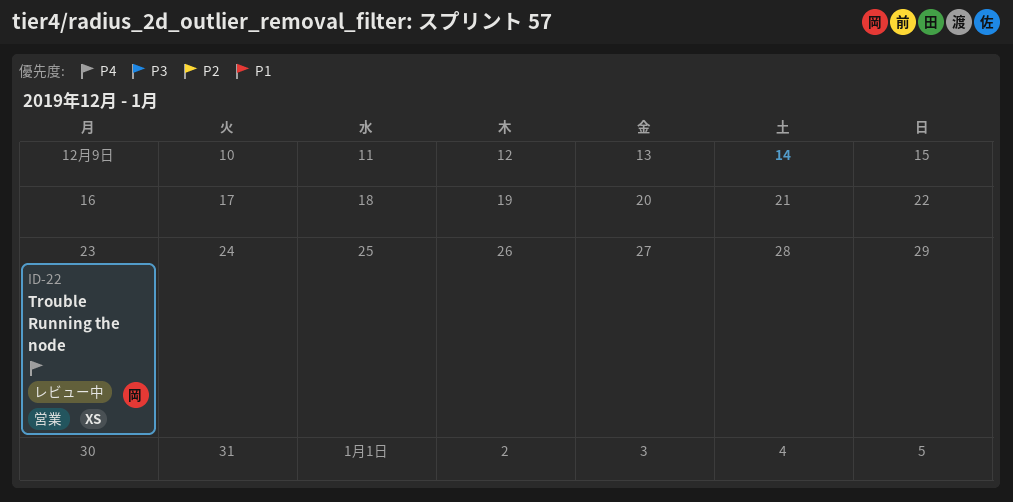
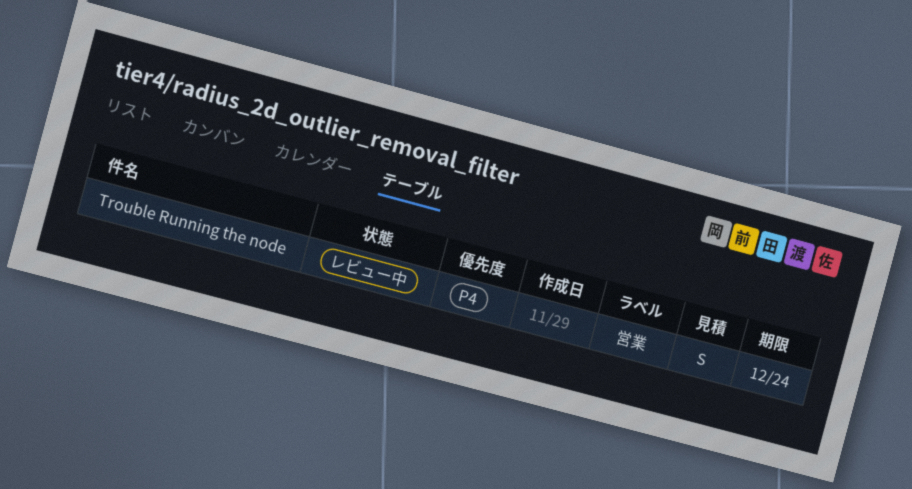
Trouble Running the node, estimate: XS -> S
Trouble Running the node, due: Dec 23 -> Dec 24

